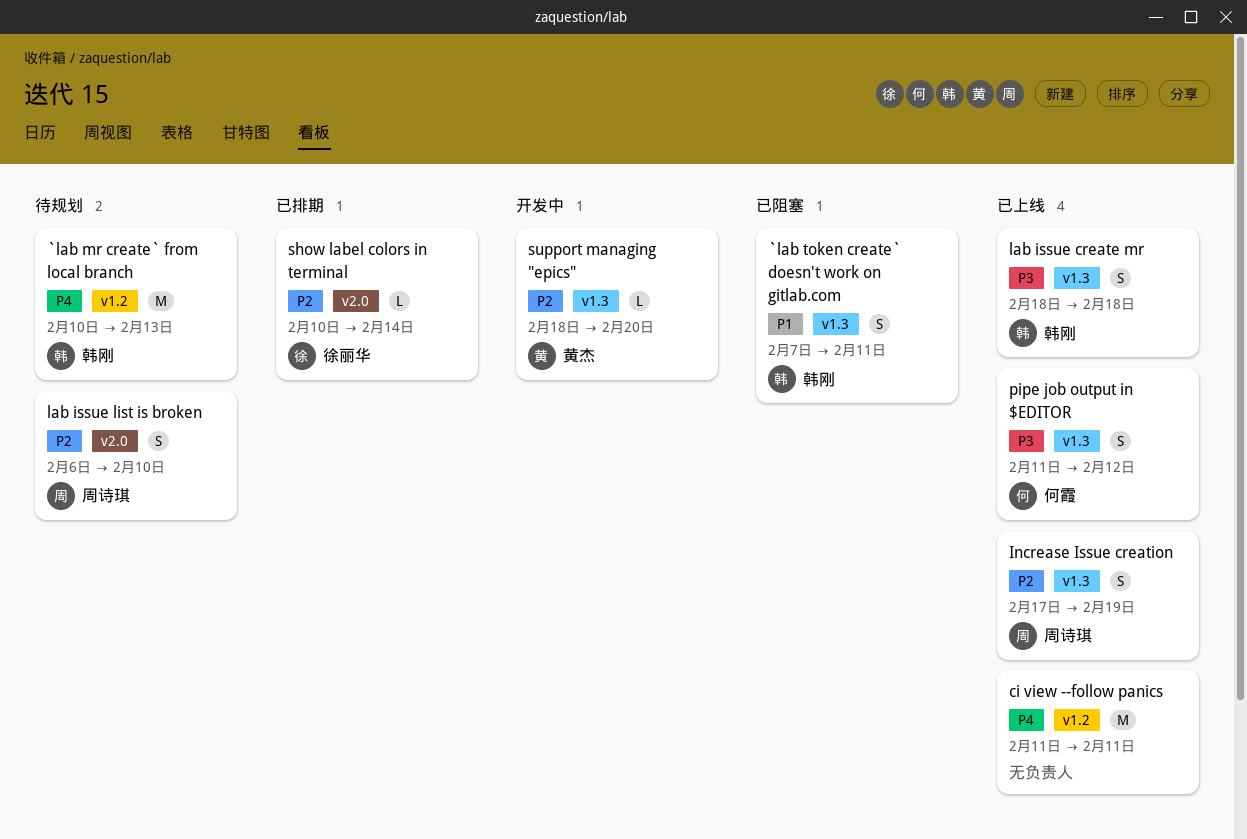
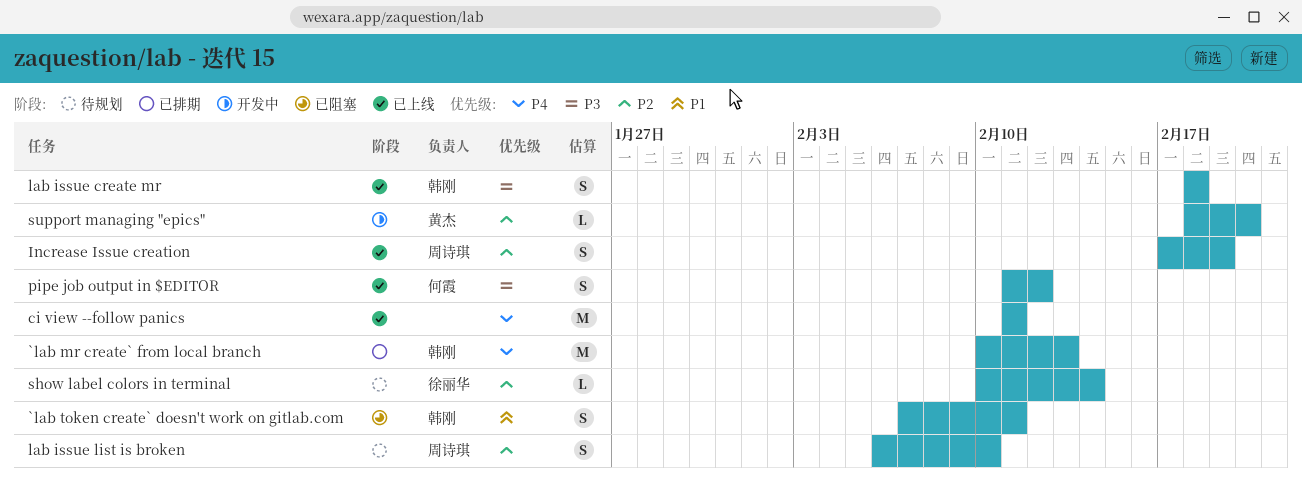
`lab mr create` from local branch, status: 待规划 -> 已排期
show label colors in terminal, status: 已排期 -> 待规划

